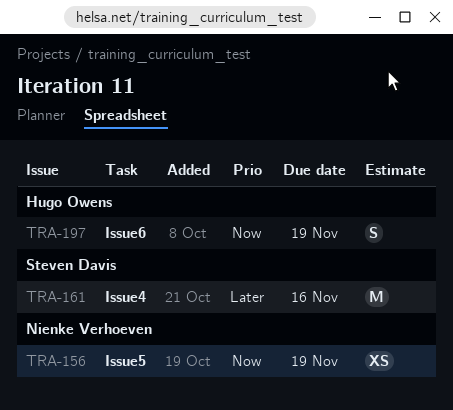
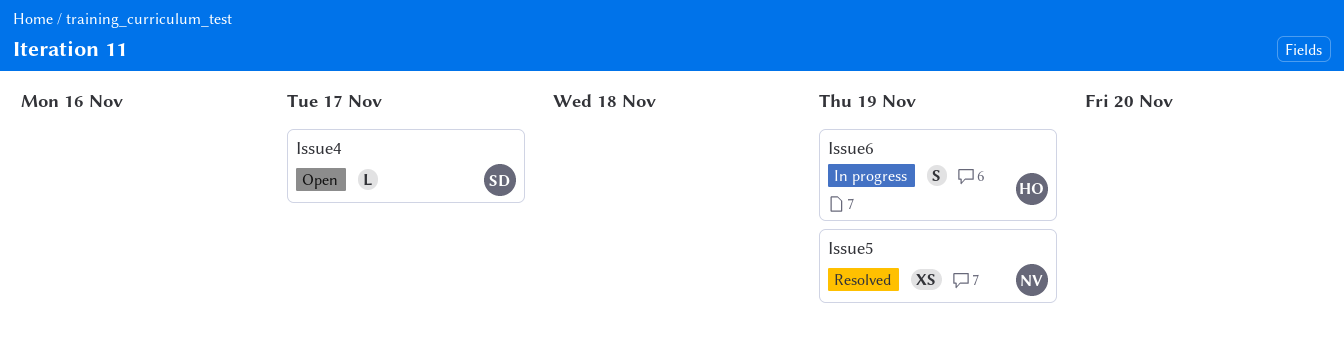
Issue4, estimate: M -> L
Issue4, due: Nov 16 -> Nov 17

